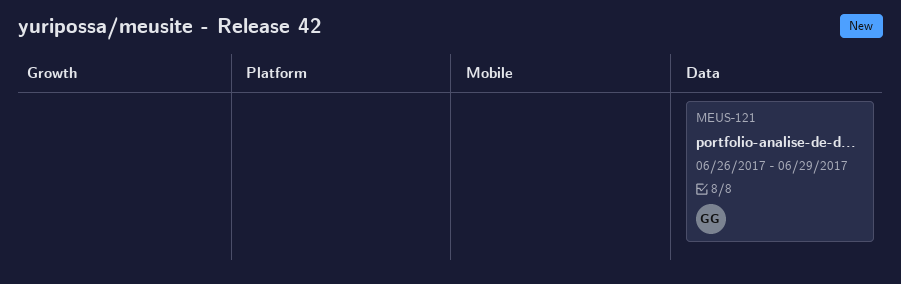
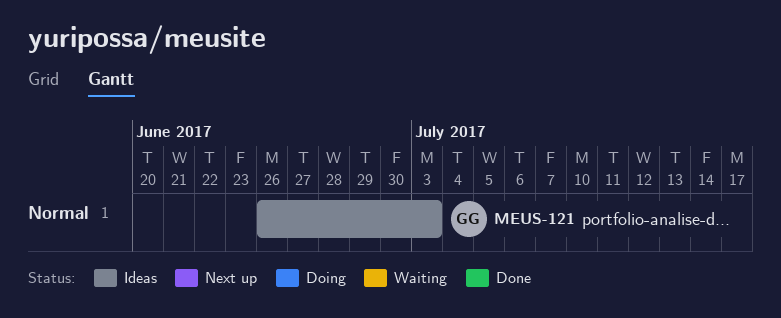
MEUS-121, due: Jun 29 -> Jul 3

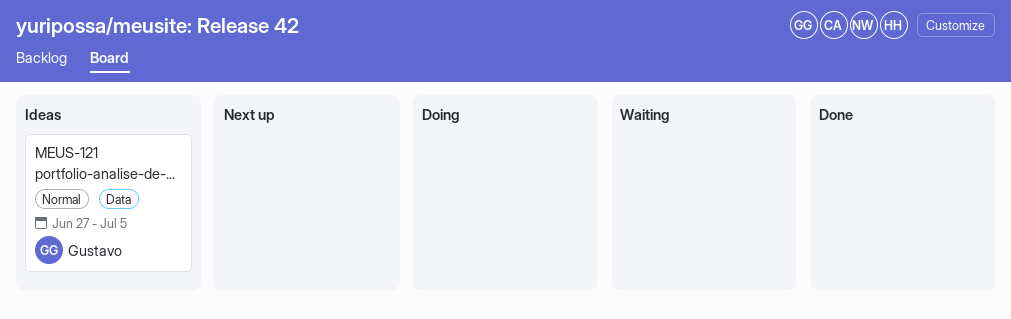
MEUS-121, start: Jun 26 -> Jun 27
MEUS-121, due: Jul 3 -> Jul 5

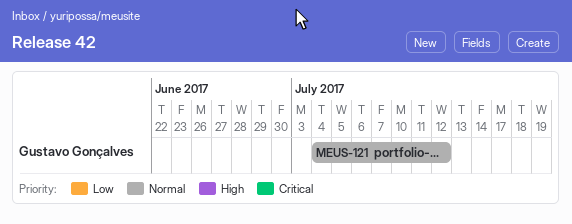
MEUS-121, start: Jun 27 -> Jul 4
MEUS-121, due: Jul 5 -> Jul 12

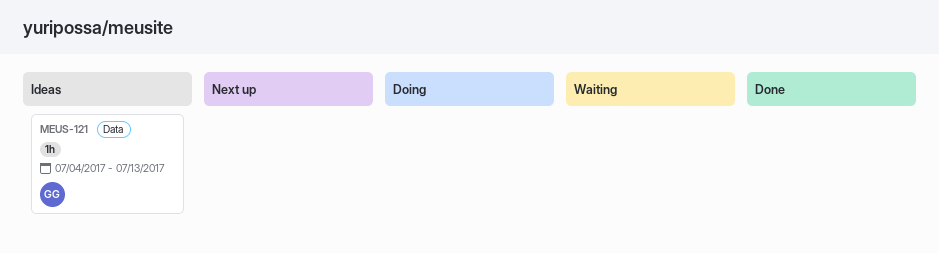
MEUS-121, due: Jul 12 -> Jul 13

